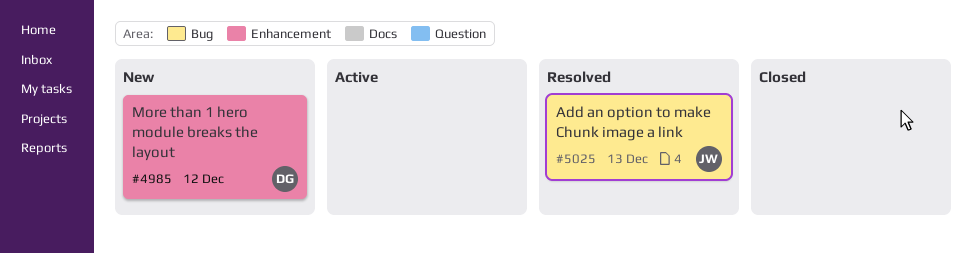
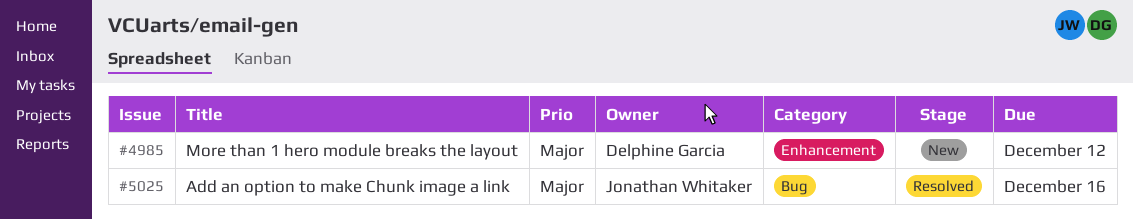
#5025, due: Dec 13 -> Dec 16

